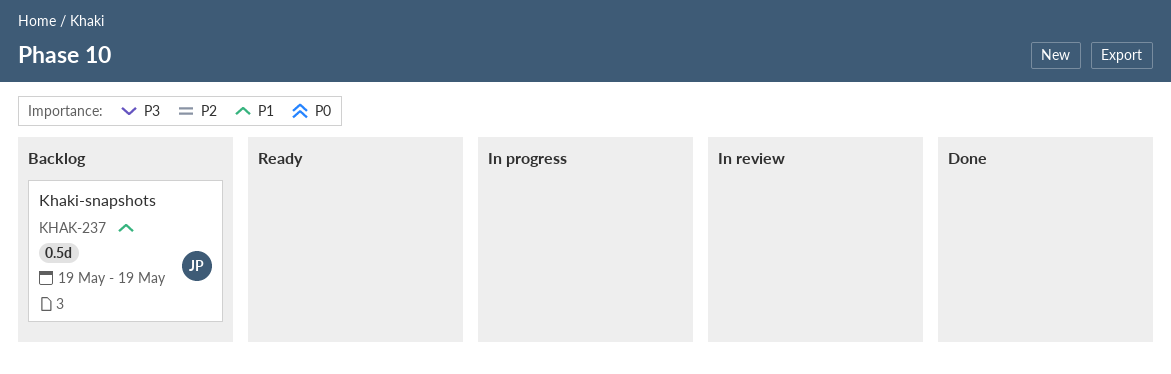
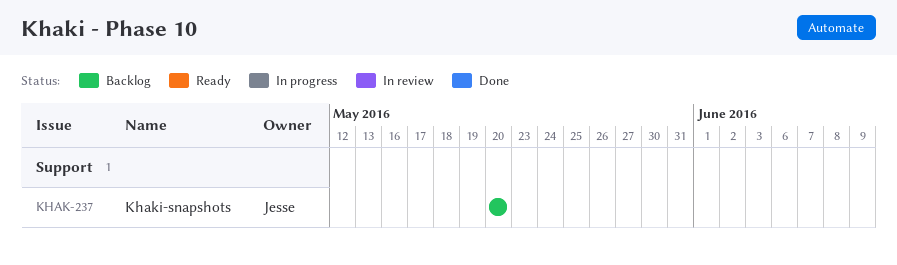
KHAK-237, start: May 19 -> May 20
KHAK-237, due: May 19 -> May 20

